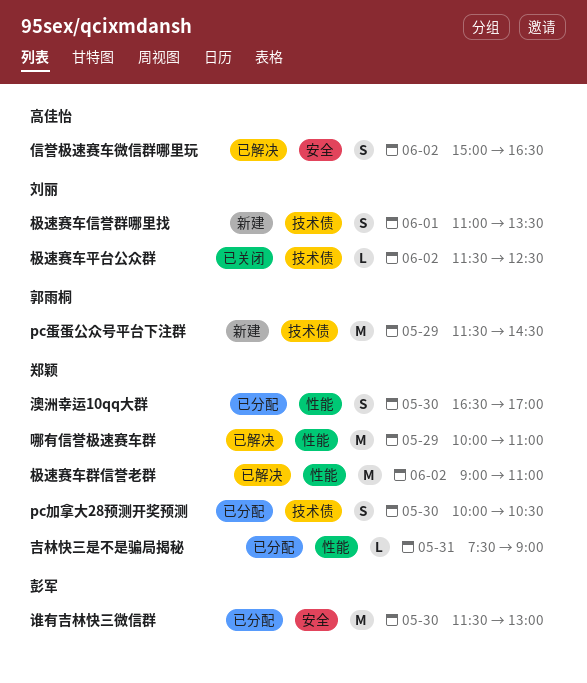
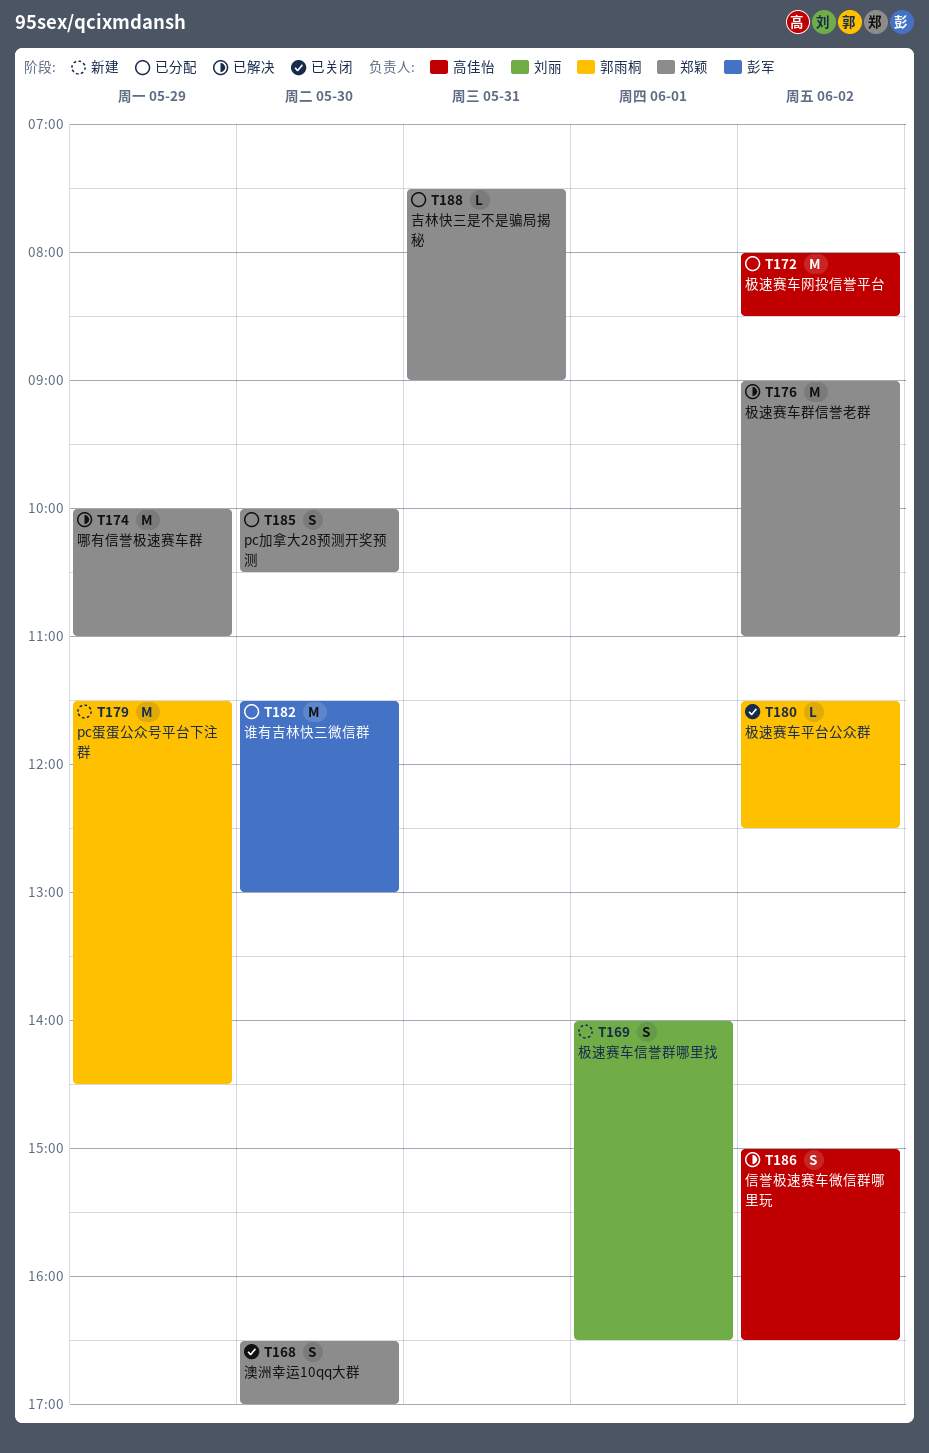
极速赛车信誉群哪里找, begins: 11:00 -> 14:00
极速赛车信誉群哪里找, ends: 13:30 -> 16:30
极速赛车平台公众群, owner: 刘丽 -> 郭雨桐
极速赛车网投信誉平台: none -> present
澳洲幸运10qq大群, status: 已分配 -> 已关闭

